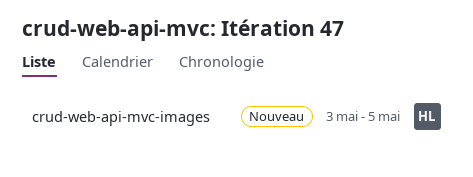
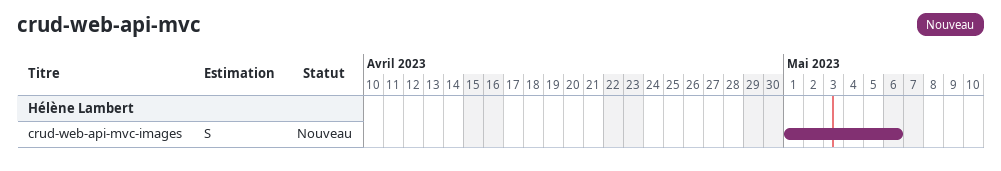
crud-web-api-mvc-images, start: May 3 -> May 1
crud-web-api-mvc-images, due: May 5 -> May 6

